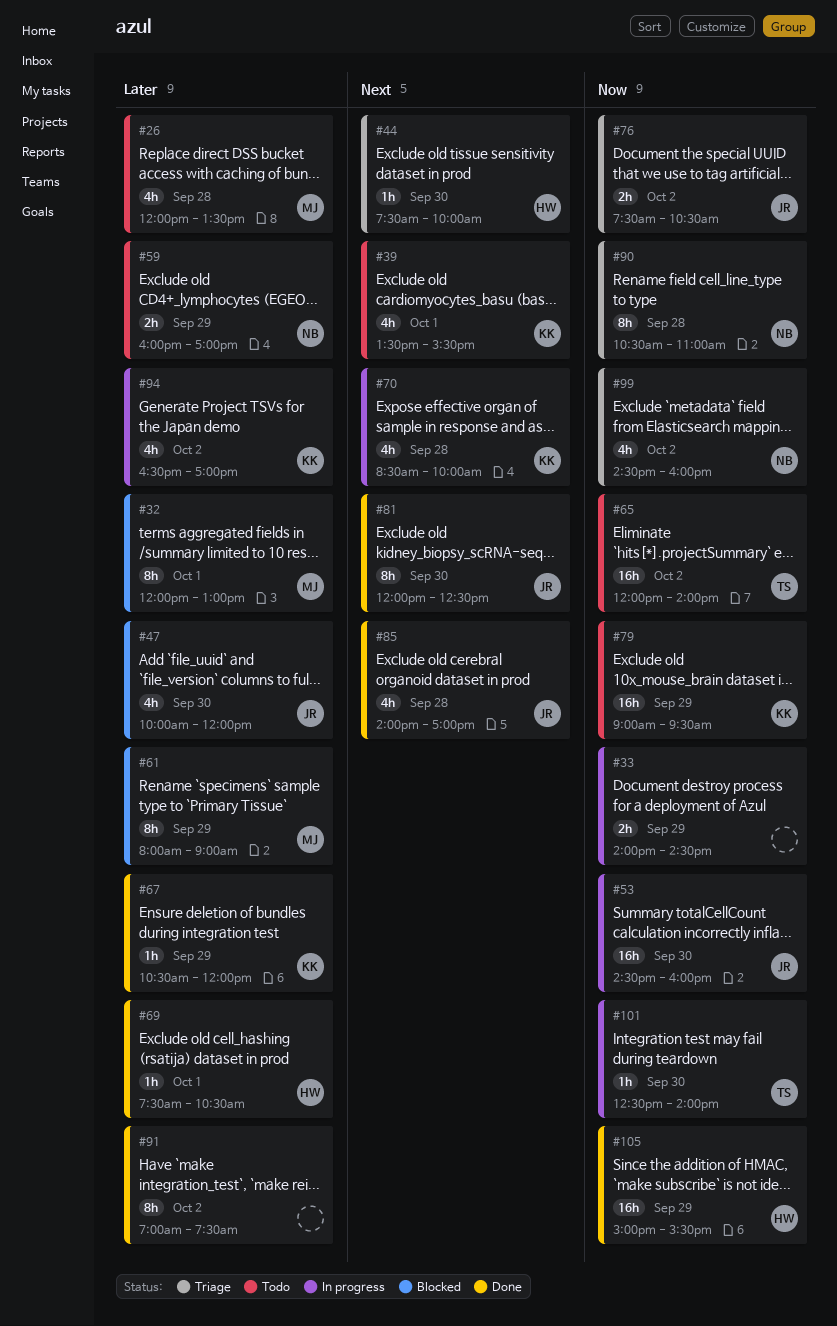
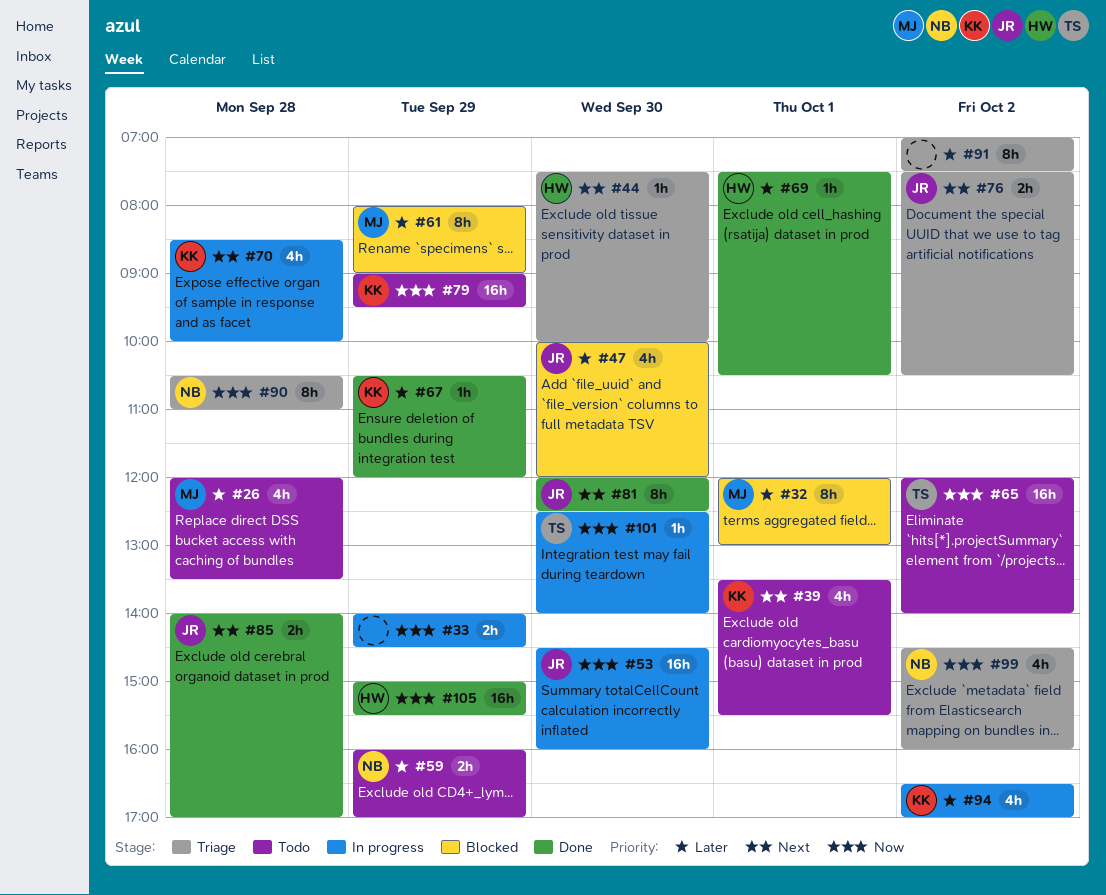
#76, priority: Now -> Next
#85, estimate: 4h -> 2h
#91, status: Done -> Triage

